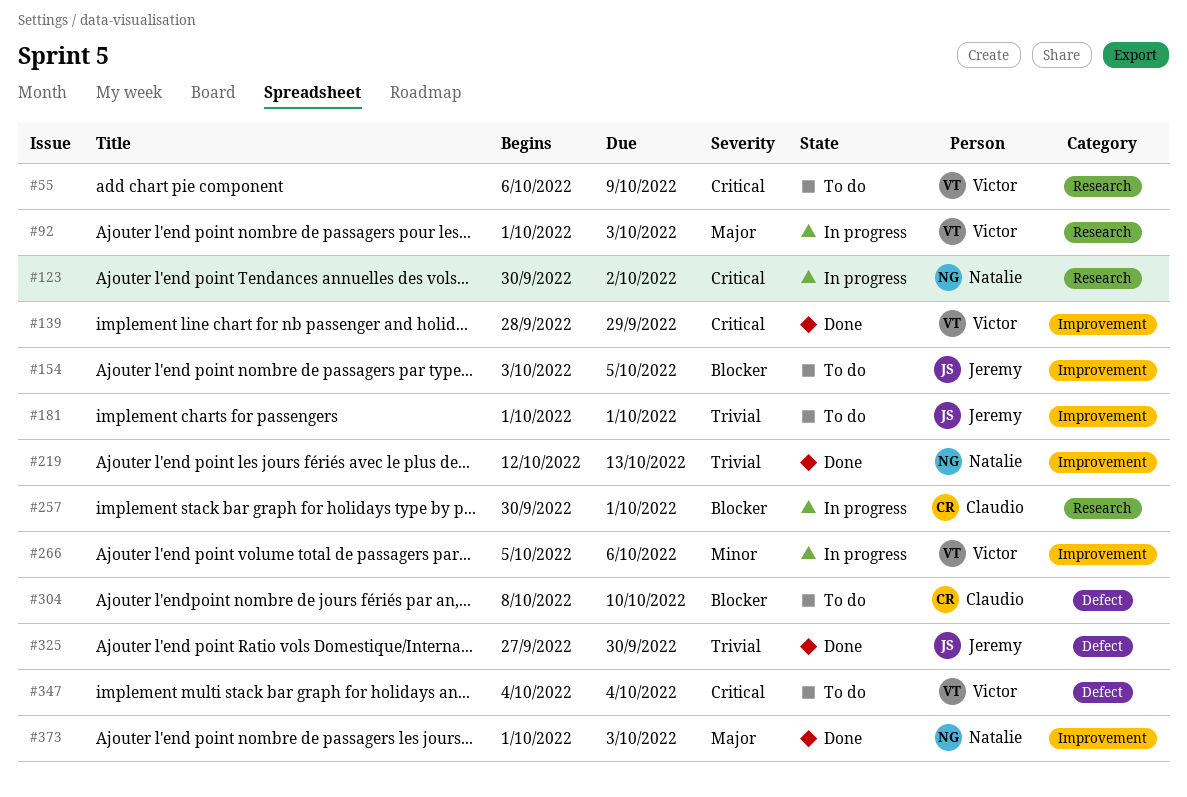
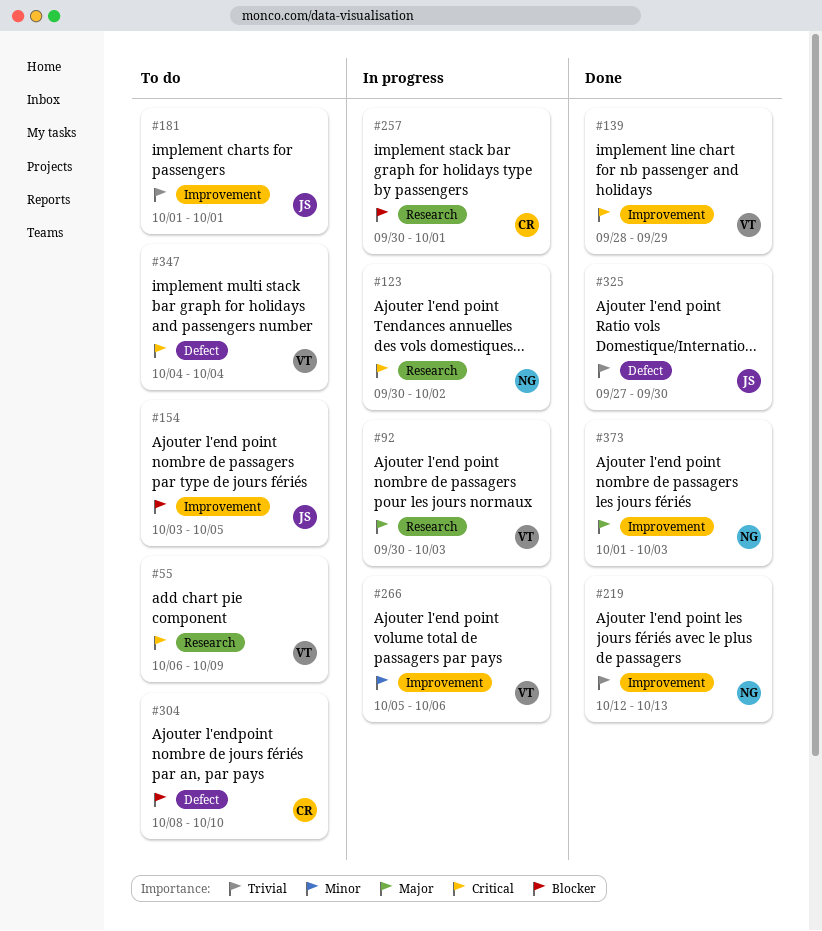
#92, start: Oct 1 -> Sep 30

